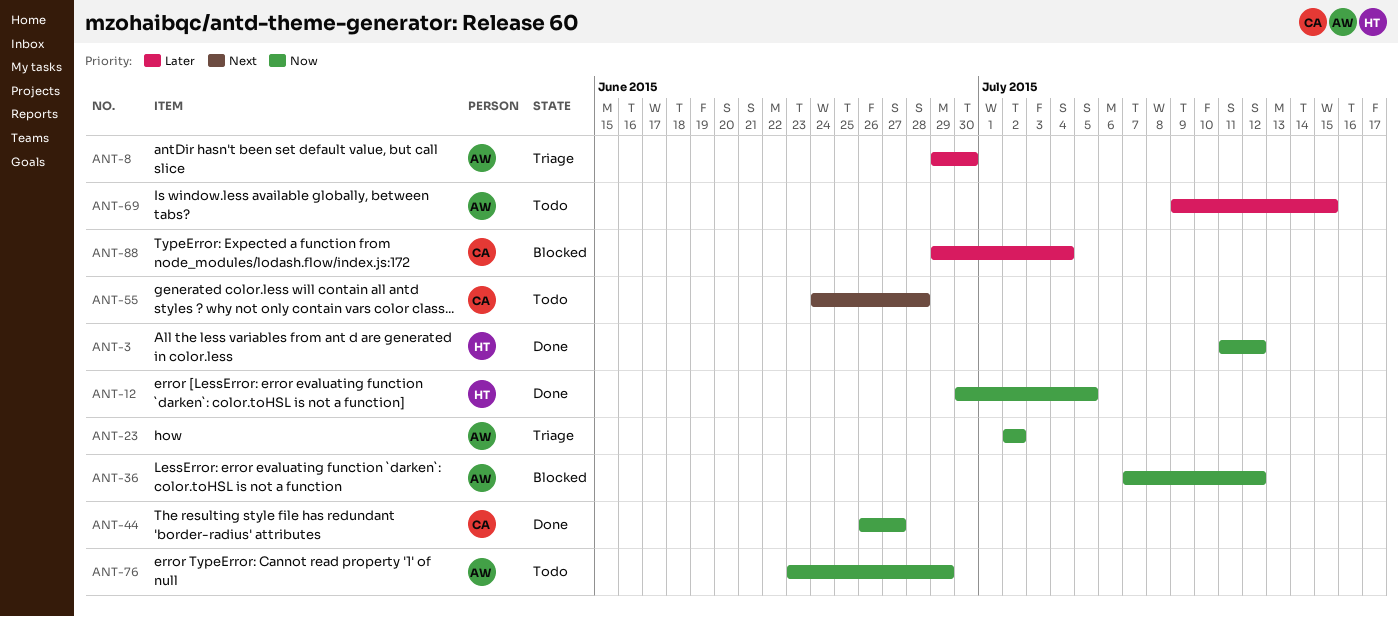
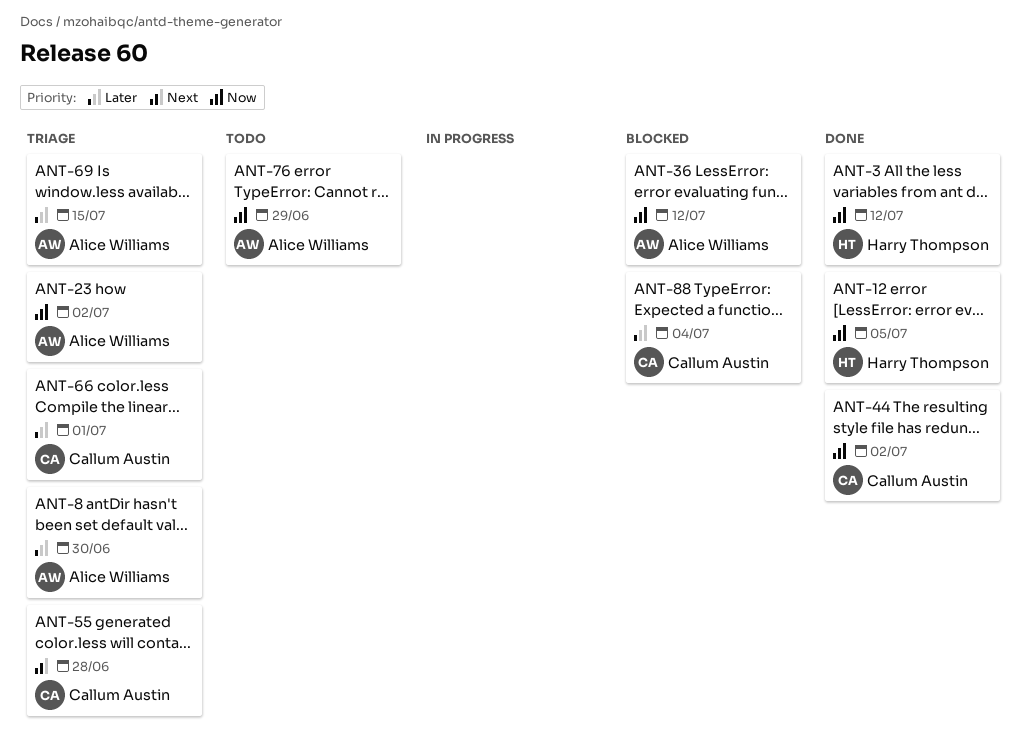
ANT-44, due: Jun 27 -> Jul 2
ANT-55, status: Todo -> Triage
ANT-66: none -> present
ANT-69, status: Todo -> Triage

